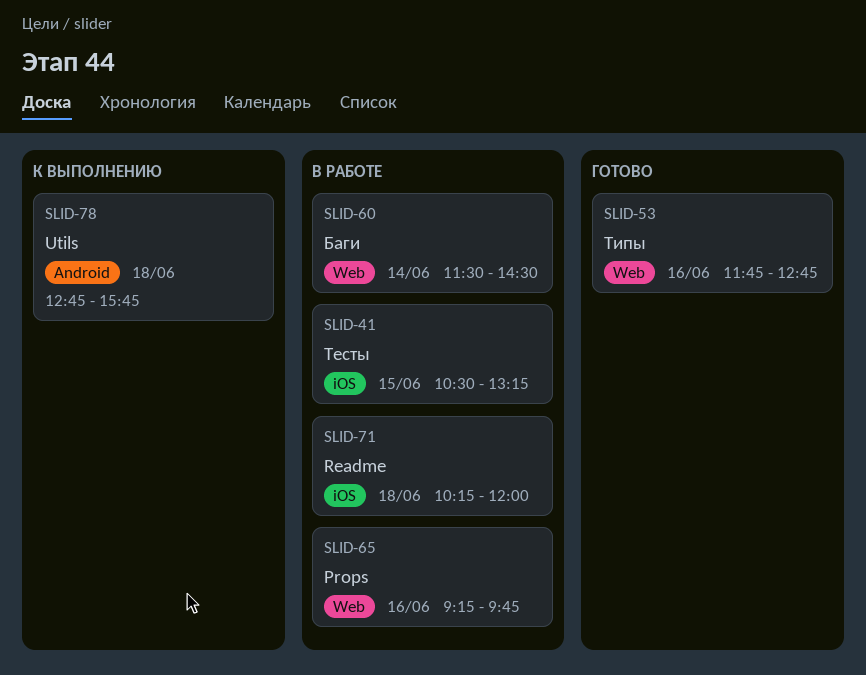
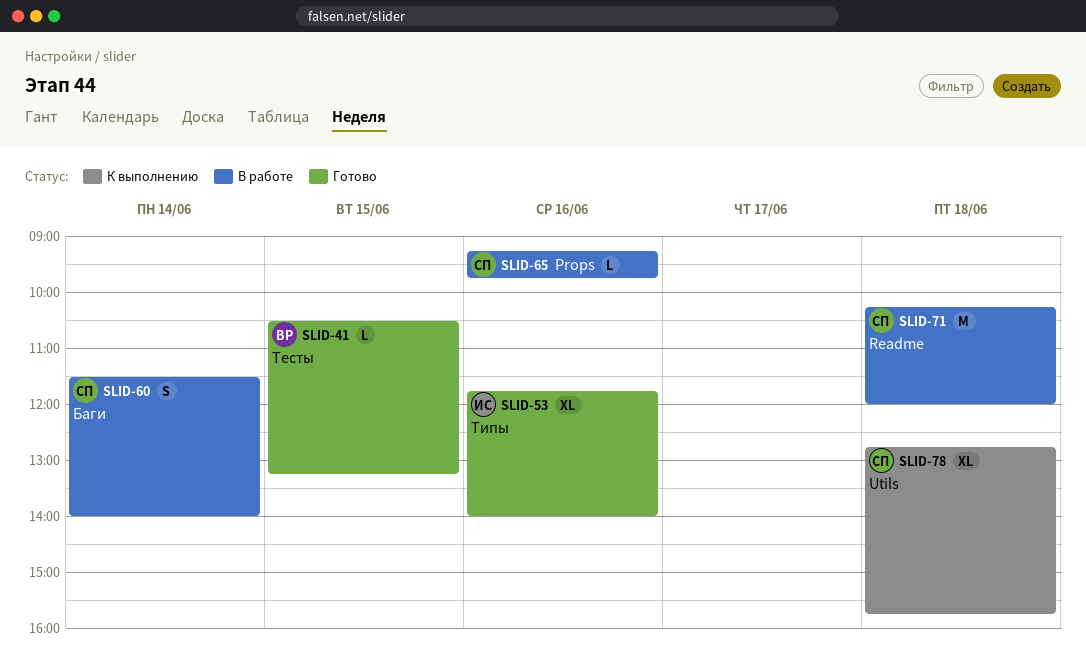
SLID-41, status: В работе -> Готово
SLID-53, ends: 12:45 -> 14:00
SLID-60, ends: 14:30 -> 14:00

